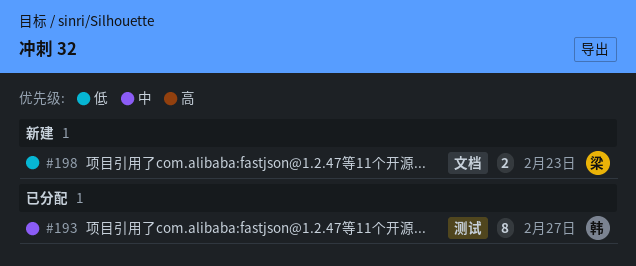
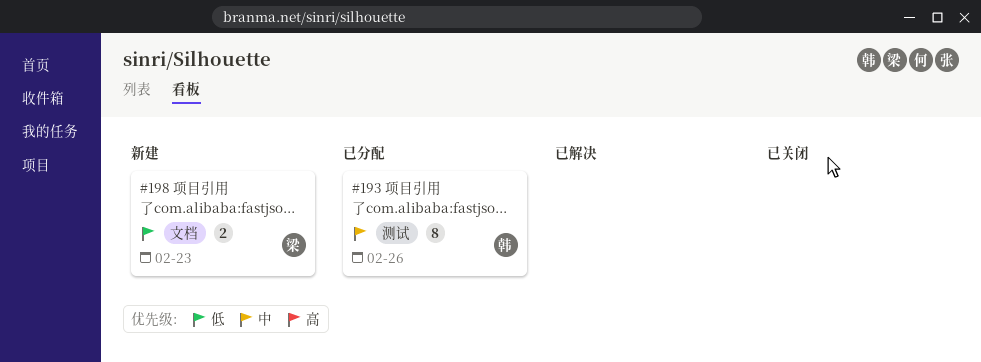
#193, due: Feb 27 -> Feb 26

